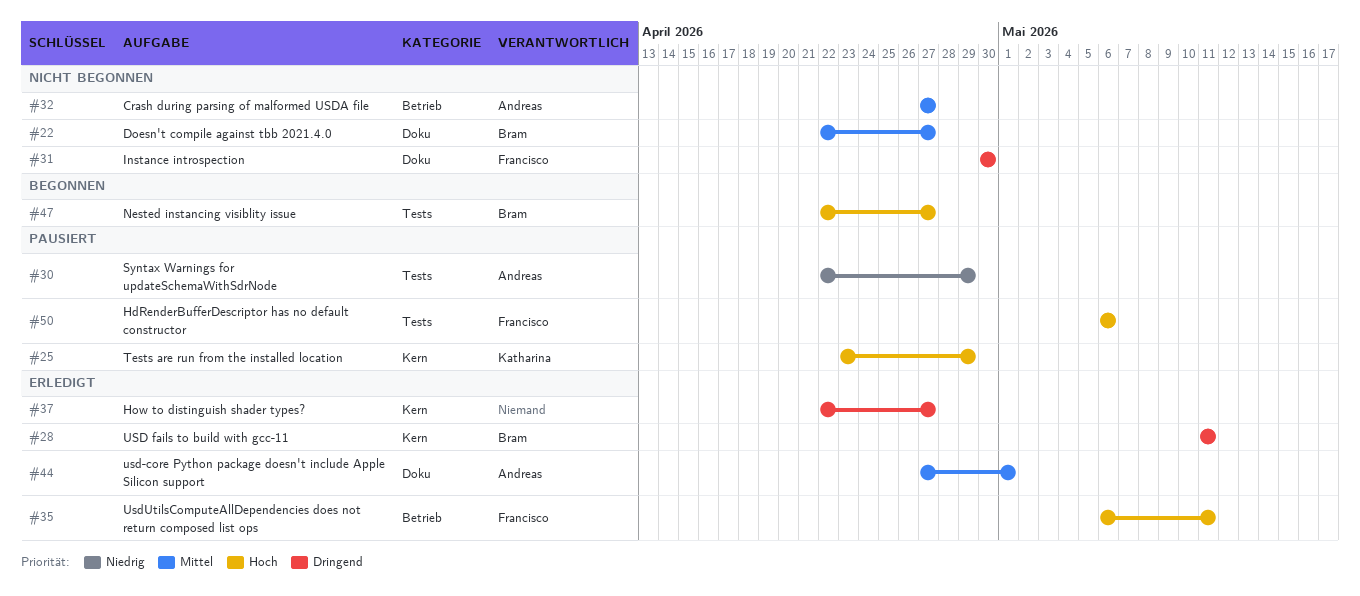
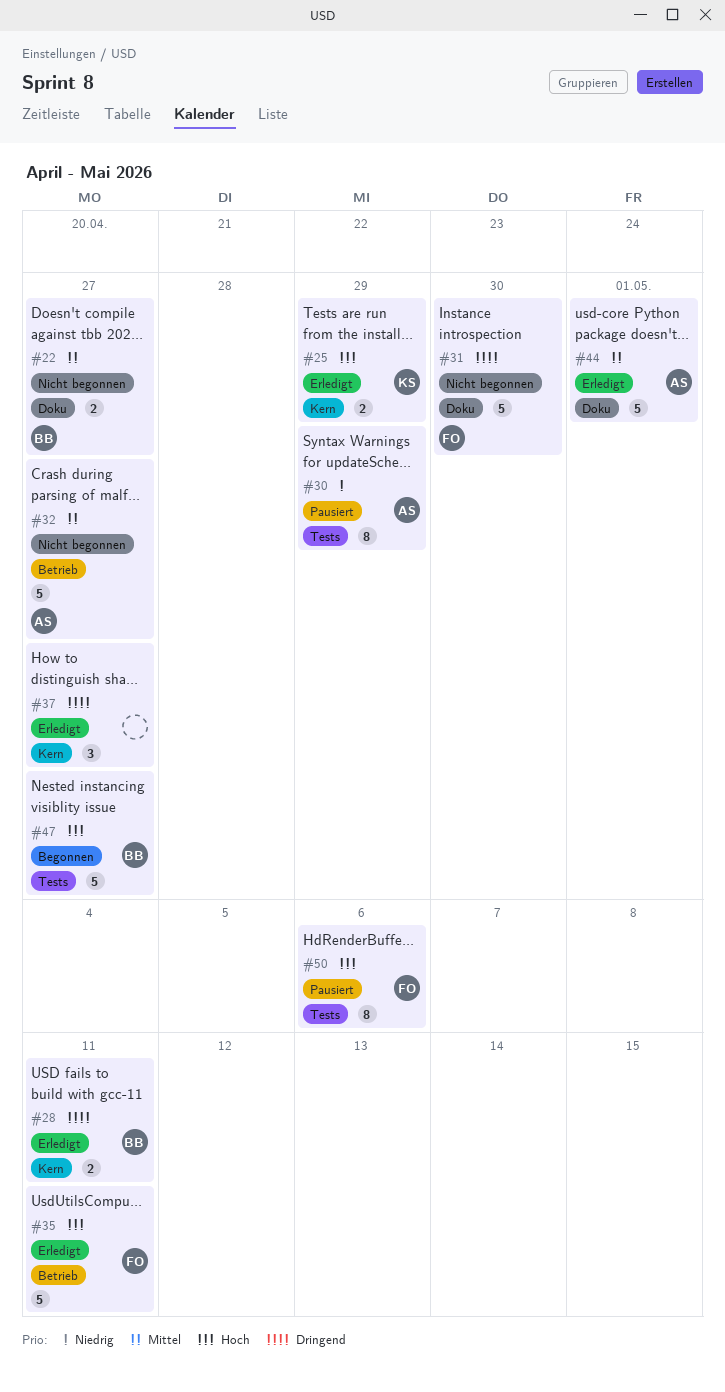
#25, status: Pausiert -> Erledigt

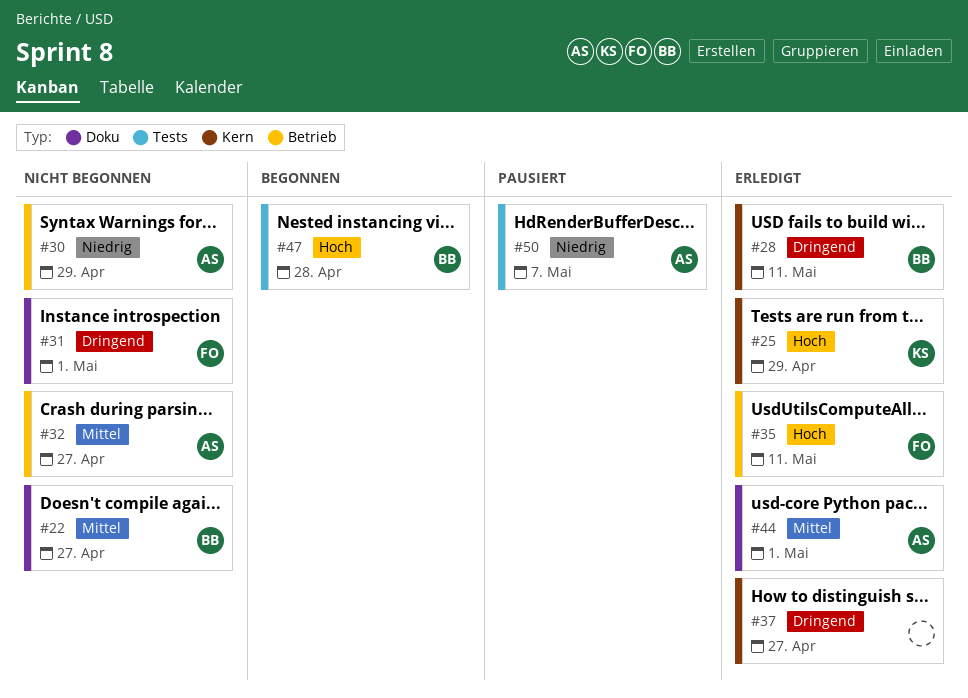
#30, status: Pausiert -> Nicht begonnen
#30, label: Tests -> Betrieb
#31, due: Apr 30 -> May 1
#47, due: Apr 27 -> Apr 28
#50, owner: FO -> AS
#50, priority: Hoch -> Niedrig
#50, due: May 6 -> May 7

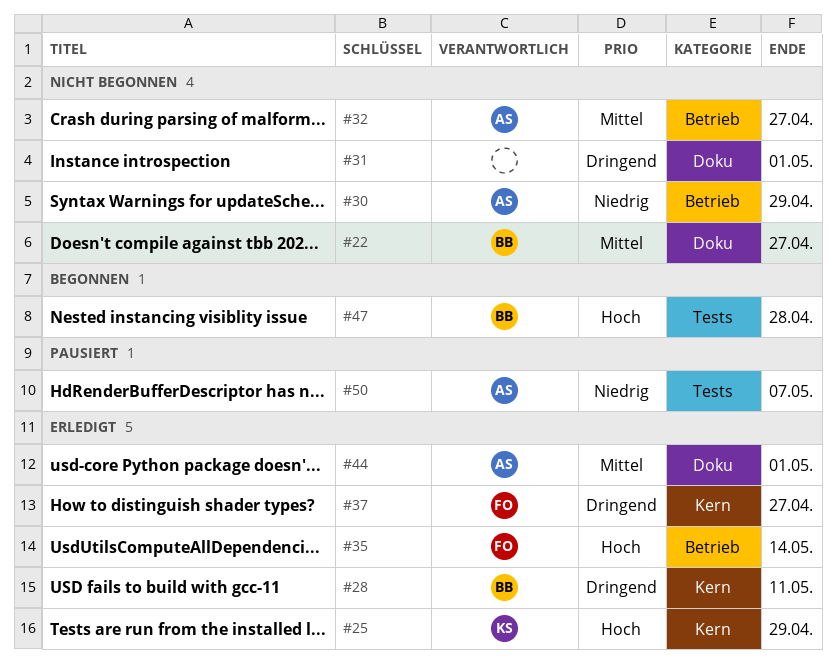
#31, owner: FO -> none
#35, due: May 11 -> May 14
#37, owner: none -> FO

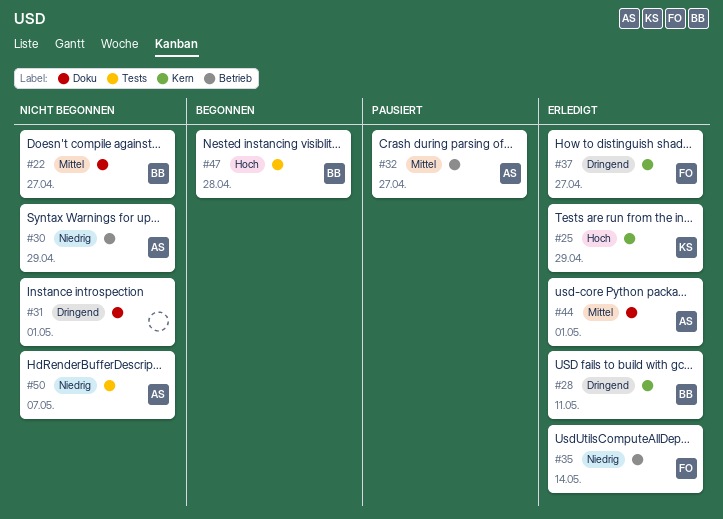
#32, status: Nicht begonnen -> Pausiert
#35, priority: Hoch -> Niedrig
#50, status: Pausiert -> Nicht begonnen

